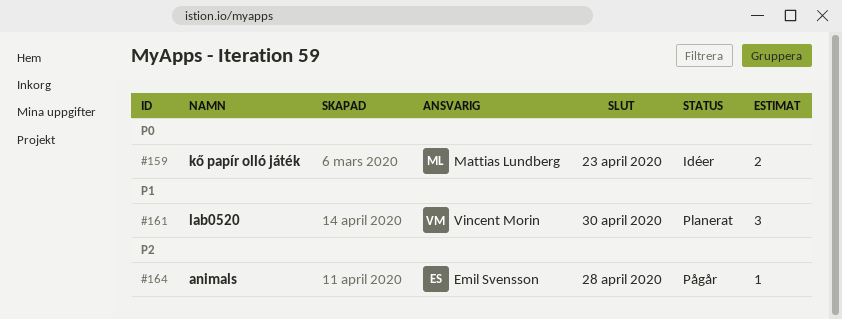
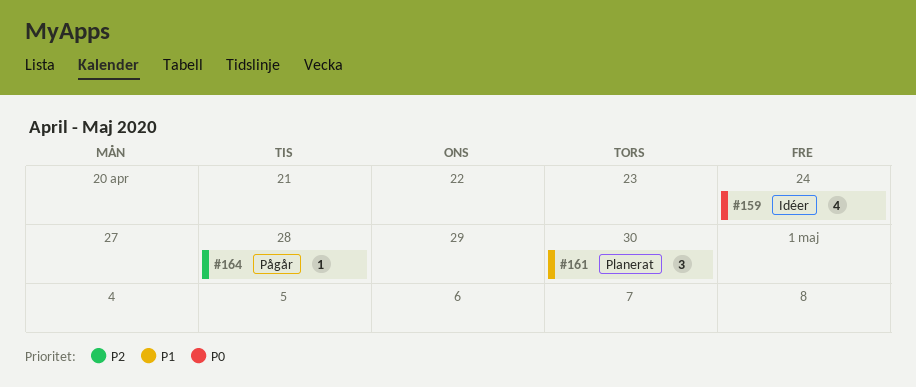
#159, estimate: 2 -> 4
#159, due: Apr 23 -> Apr 24

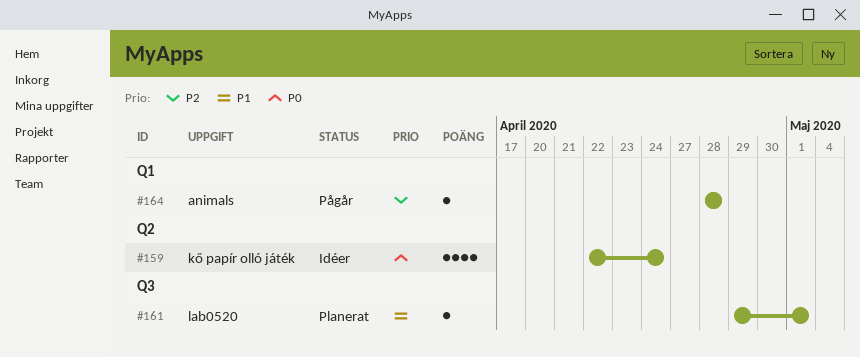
#161, estimate: 3 -> 1
#161, due: Apr 30 -> May 1

